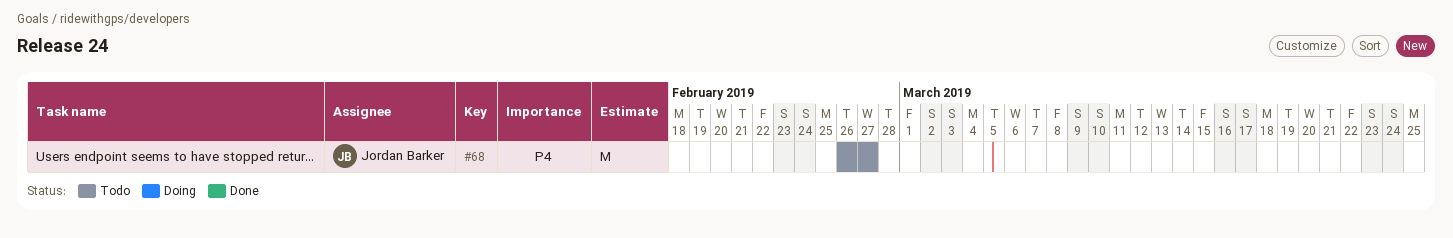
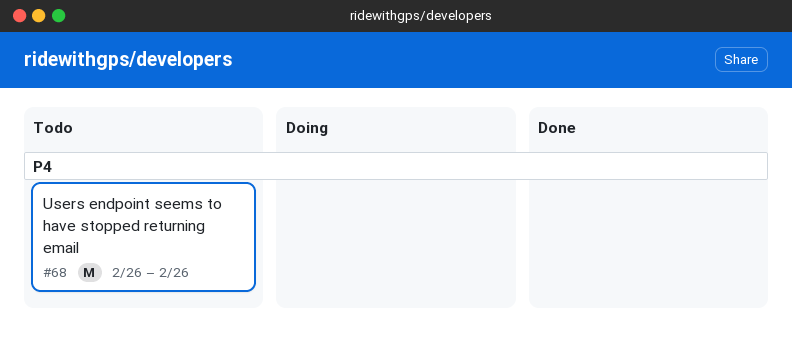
#68, due: Feb 27 -> Feb 26

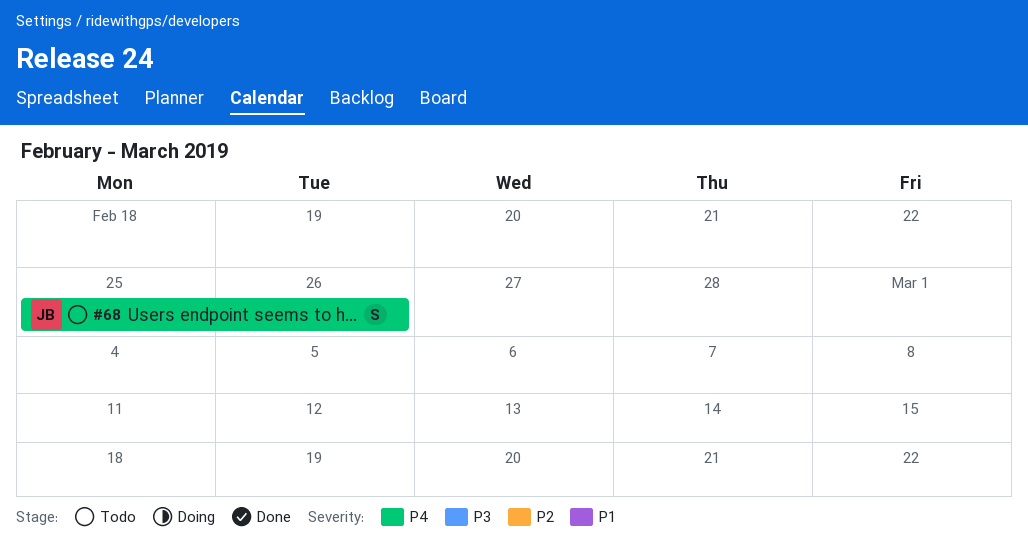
#68, estimate: M -> S
#68, start: Feb 26 -> Feb 25

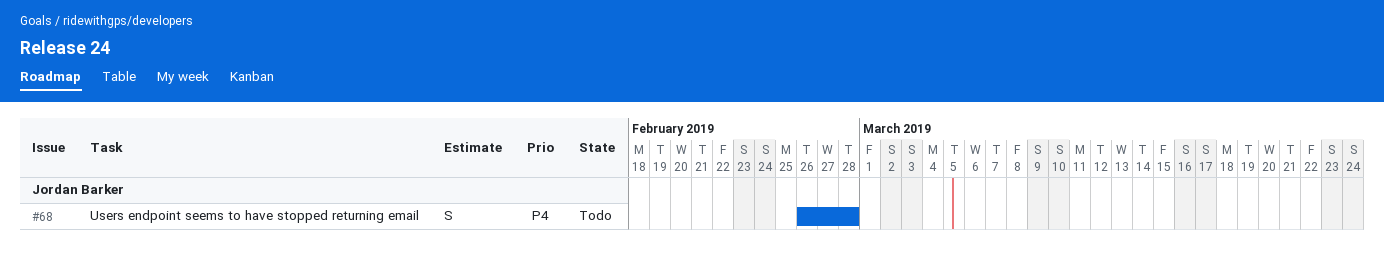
#68, start: Feb 25 -> Feb 26
#68, due: Feb 26 -> Feb 28

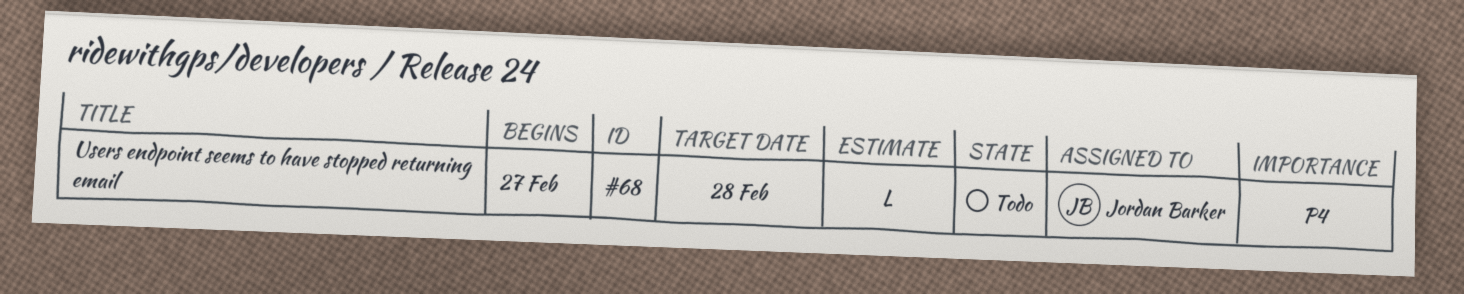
#68, estimate: S -> L
#68, start: Feb 26 -> Feb 27

